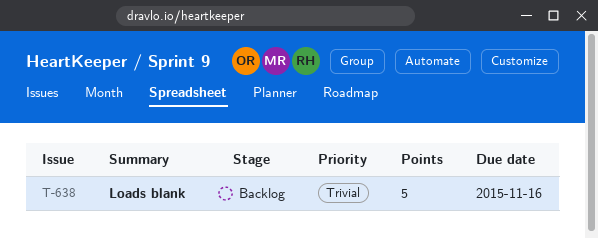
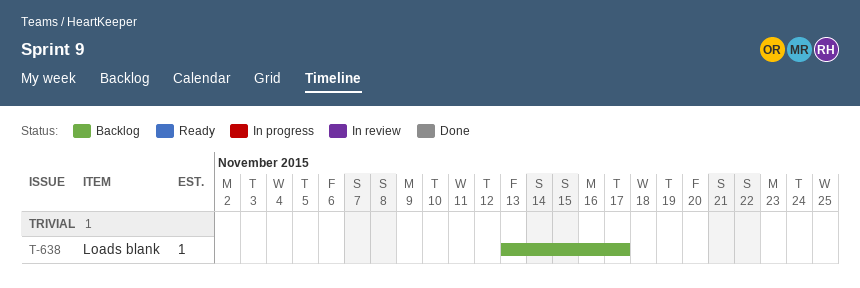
T-638, estimate: 5 -> 1
T-638, due: Nov 16 -> Nov 17

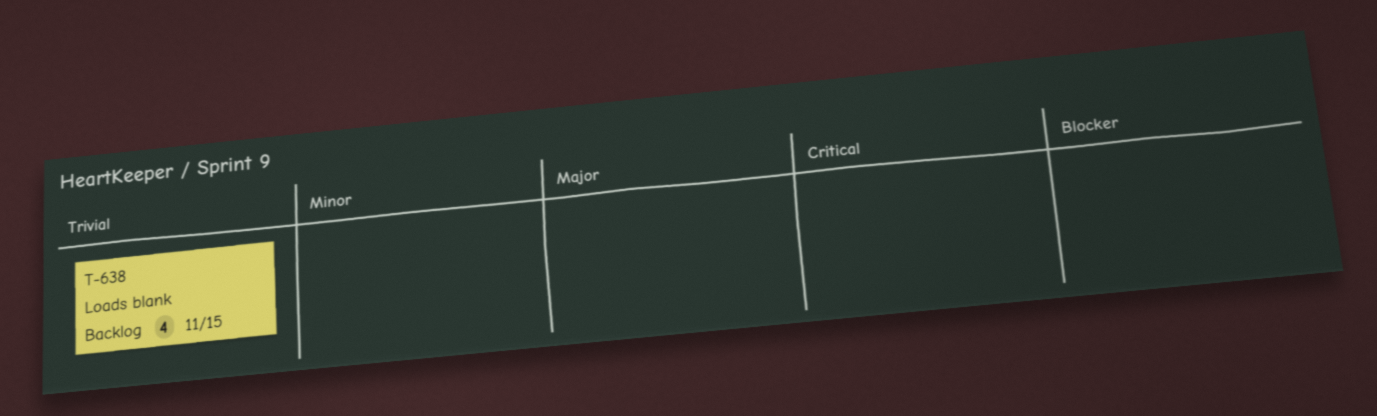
T-638, estimate: 1 -> 4
T-638, due: Nov 17 -> Nov 15

